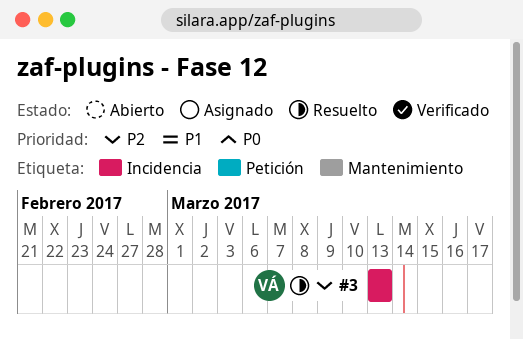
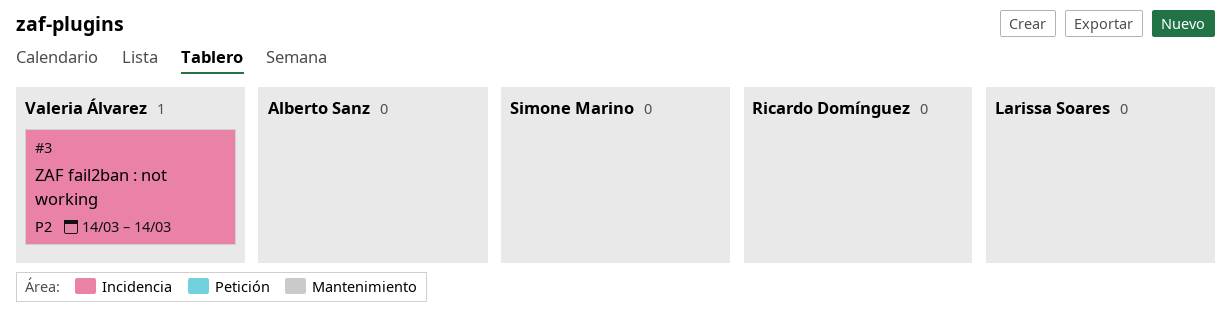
#3, start: Mar 13 -> Mar 14
#3, due: Mar 13 -> Mar 14

